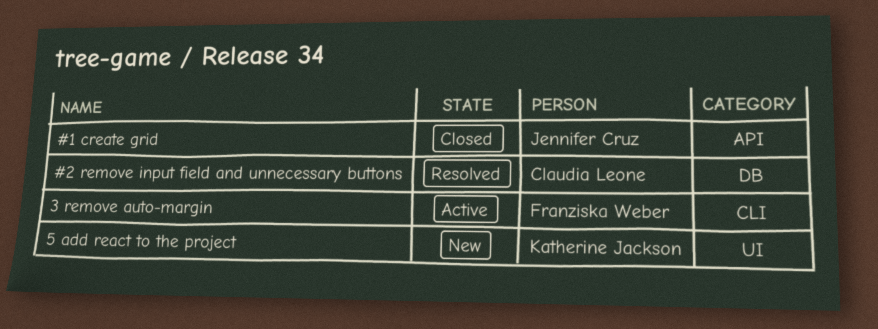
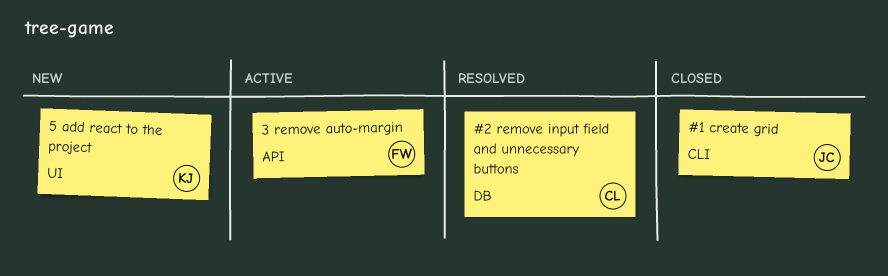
#1 create grid, label: API -> CLI
3 remove auto-margin, label: CLI -> API

